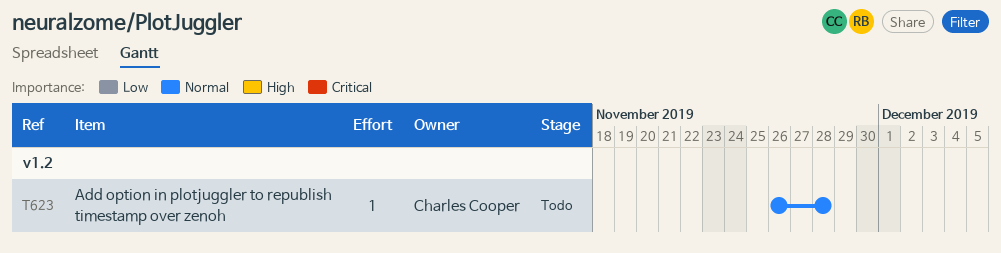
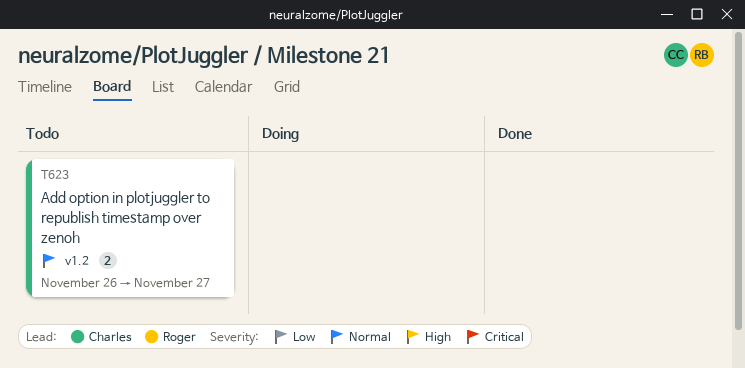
T623, estimate: 1 -> 2
T623, due: Nov 28 -> Nov 27

